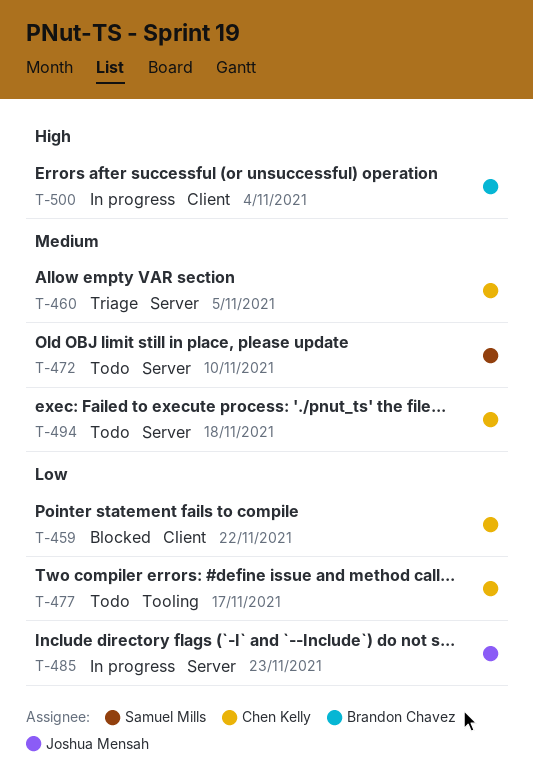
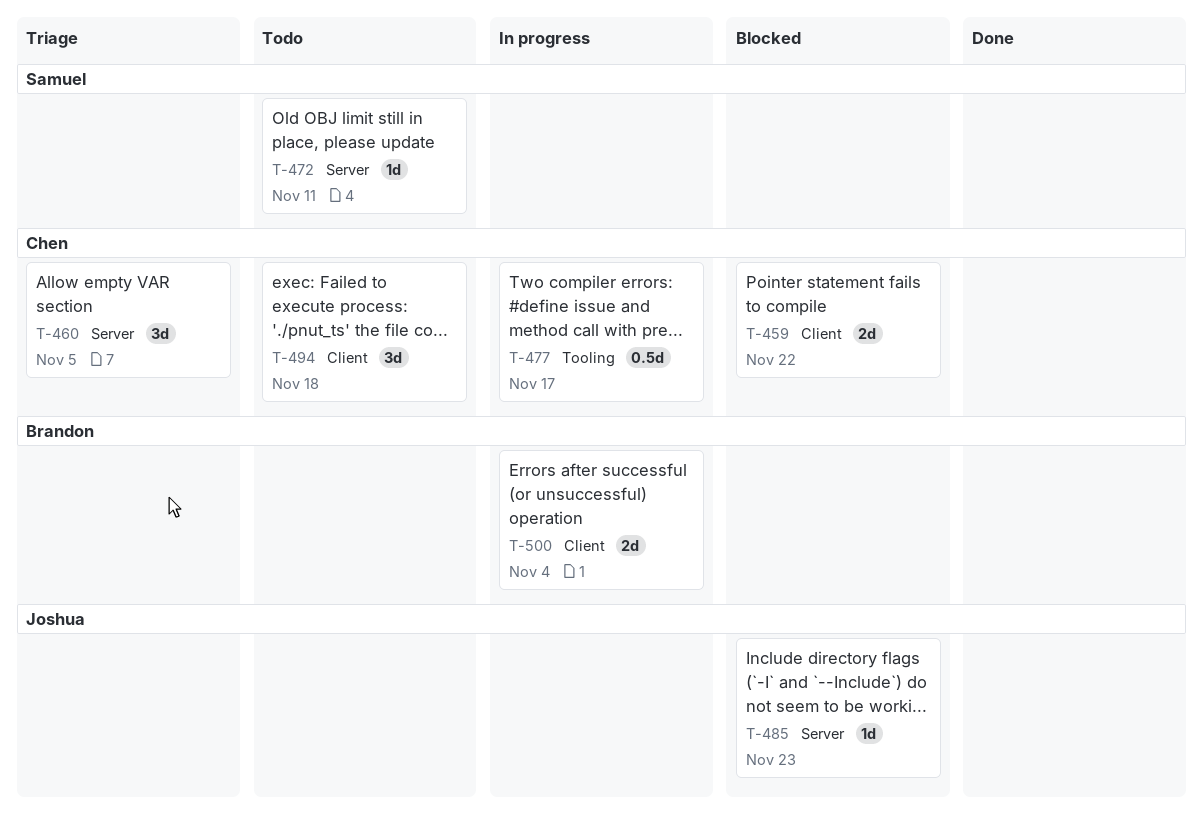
T-472, due: Nov 10 -> Nov 11
T-477, status: Todo -> In progress
T-485, status: In progress -> Blocked
T-494, label: Server -> Client

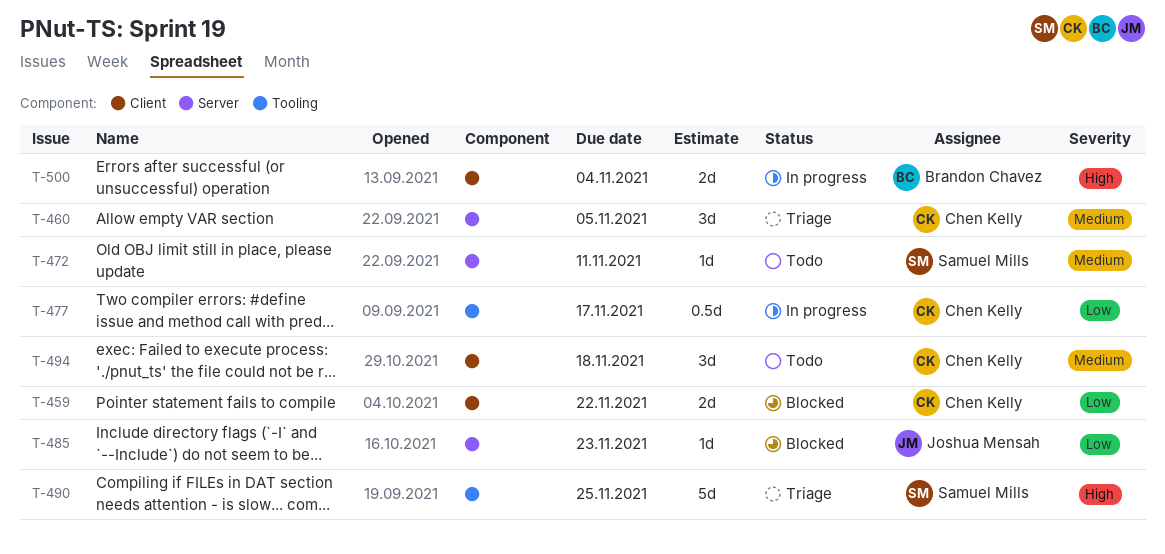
T-490: none -> present

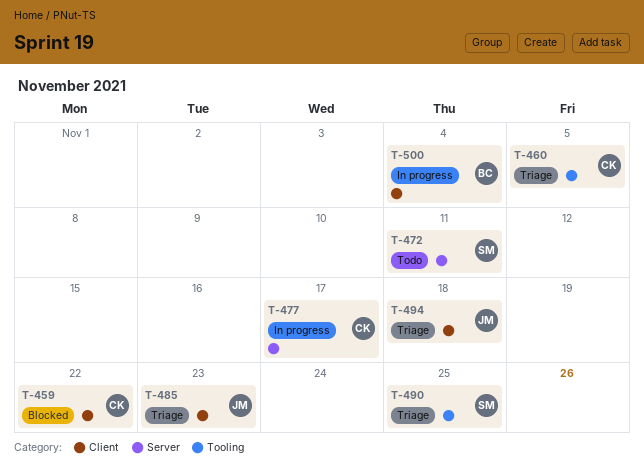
T-460, label: Server -> Tooling
T-477, label: Tooling -> Server
T-485, status: Blocked -> Triage
T-485, label: Server -> Client
T-494, status: Todo -> Triage
T-494, owner: Chen Kelly -> Joshua Mensah

